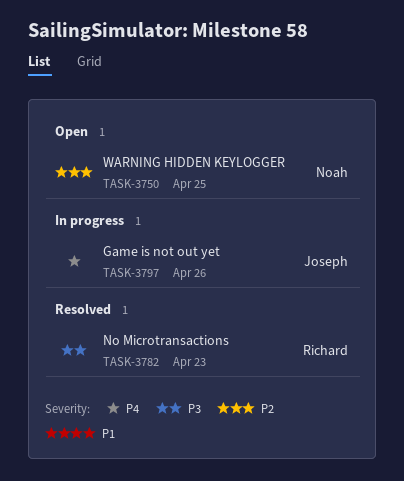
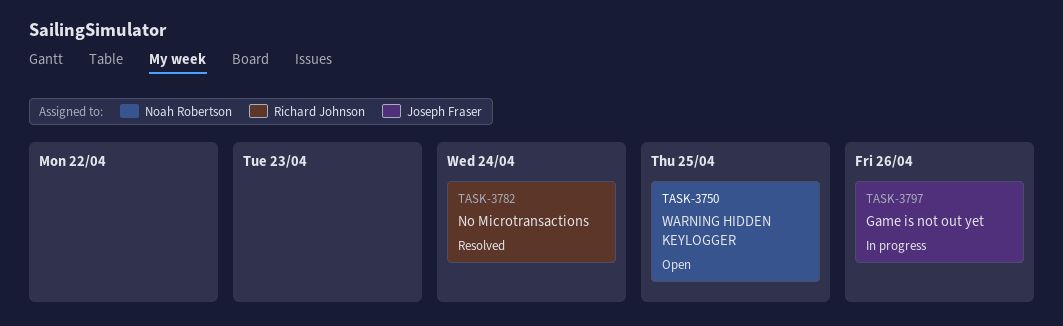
TASK-3782, due: Apr 23 -> Apr 24

